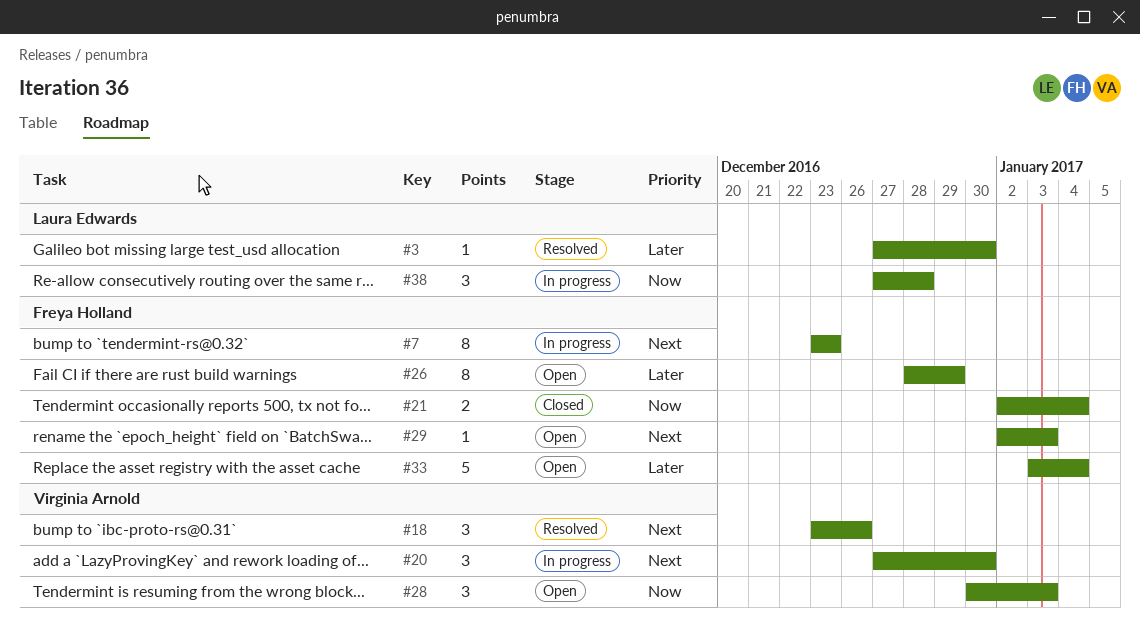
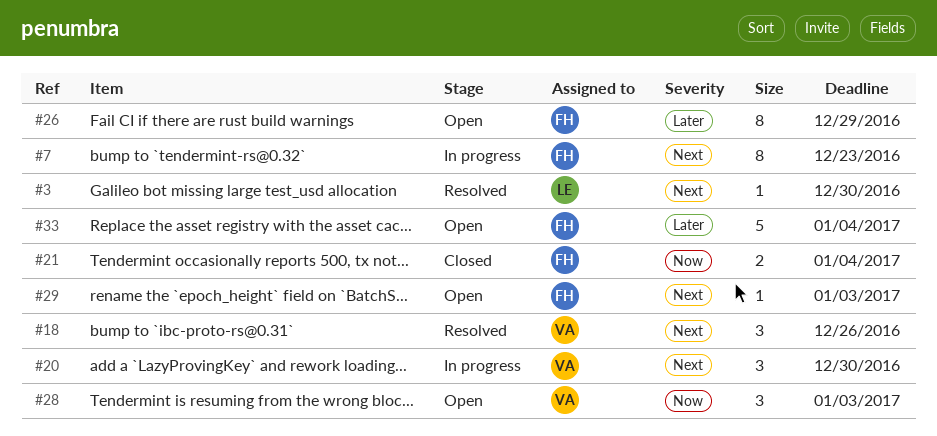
#3, priority: Later -> Next
#38: present -> none

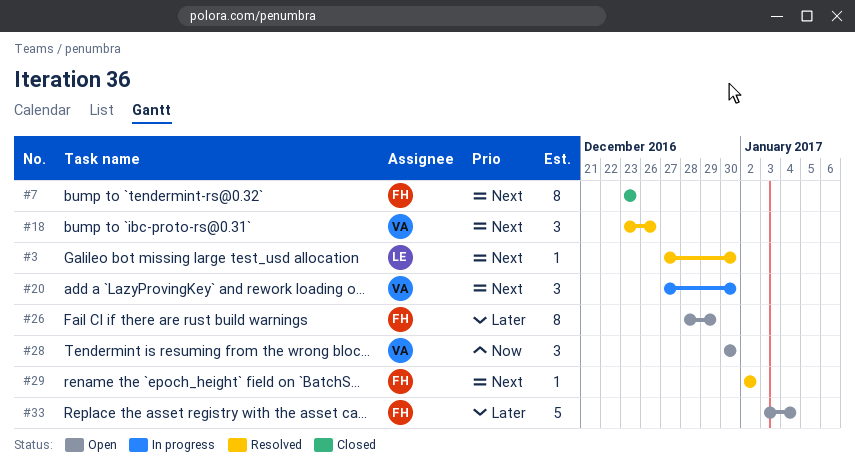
#7, status: In progress -> Closed
#21: present -> none
#28, due: Jan 3 -> Dec 30
#29, status: Open -> Resolved
#29, due: Jan 3 -> Jan 2

